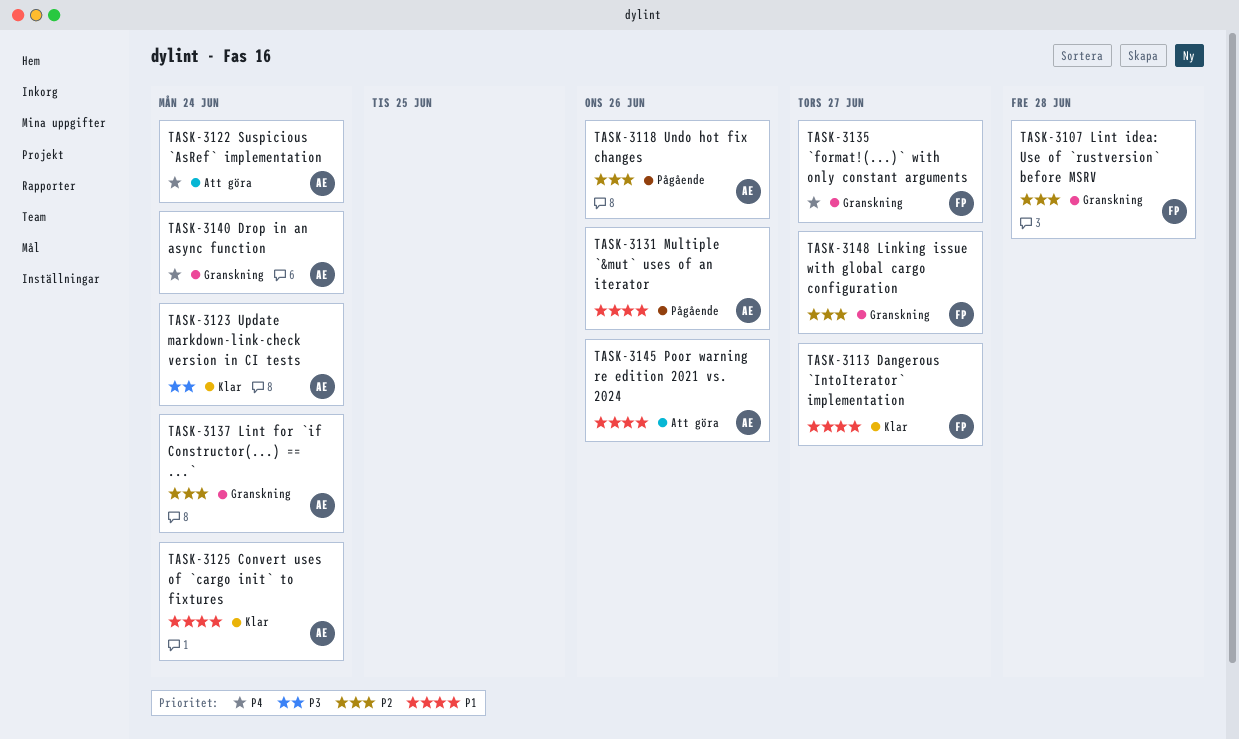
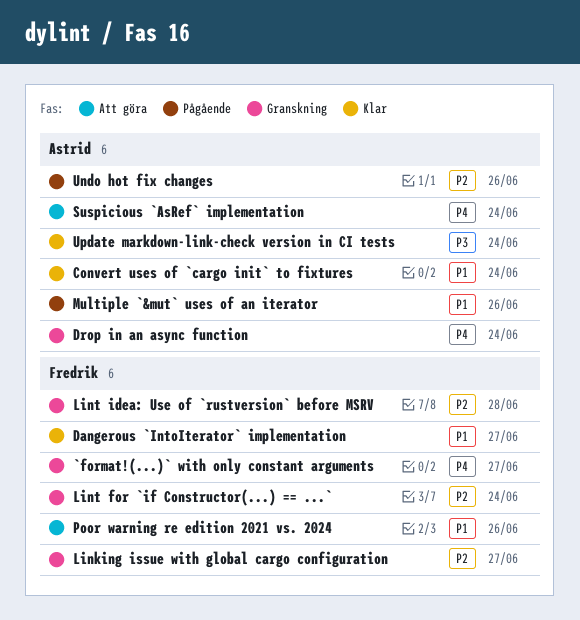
Lint for `if Constructor(...) == ...`, owner: Astrid -> Fredrik
Poor warning re edition 2021 vs. 2024, owner: Astrid -> Fredrik

